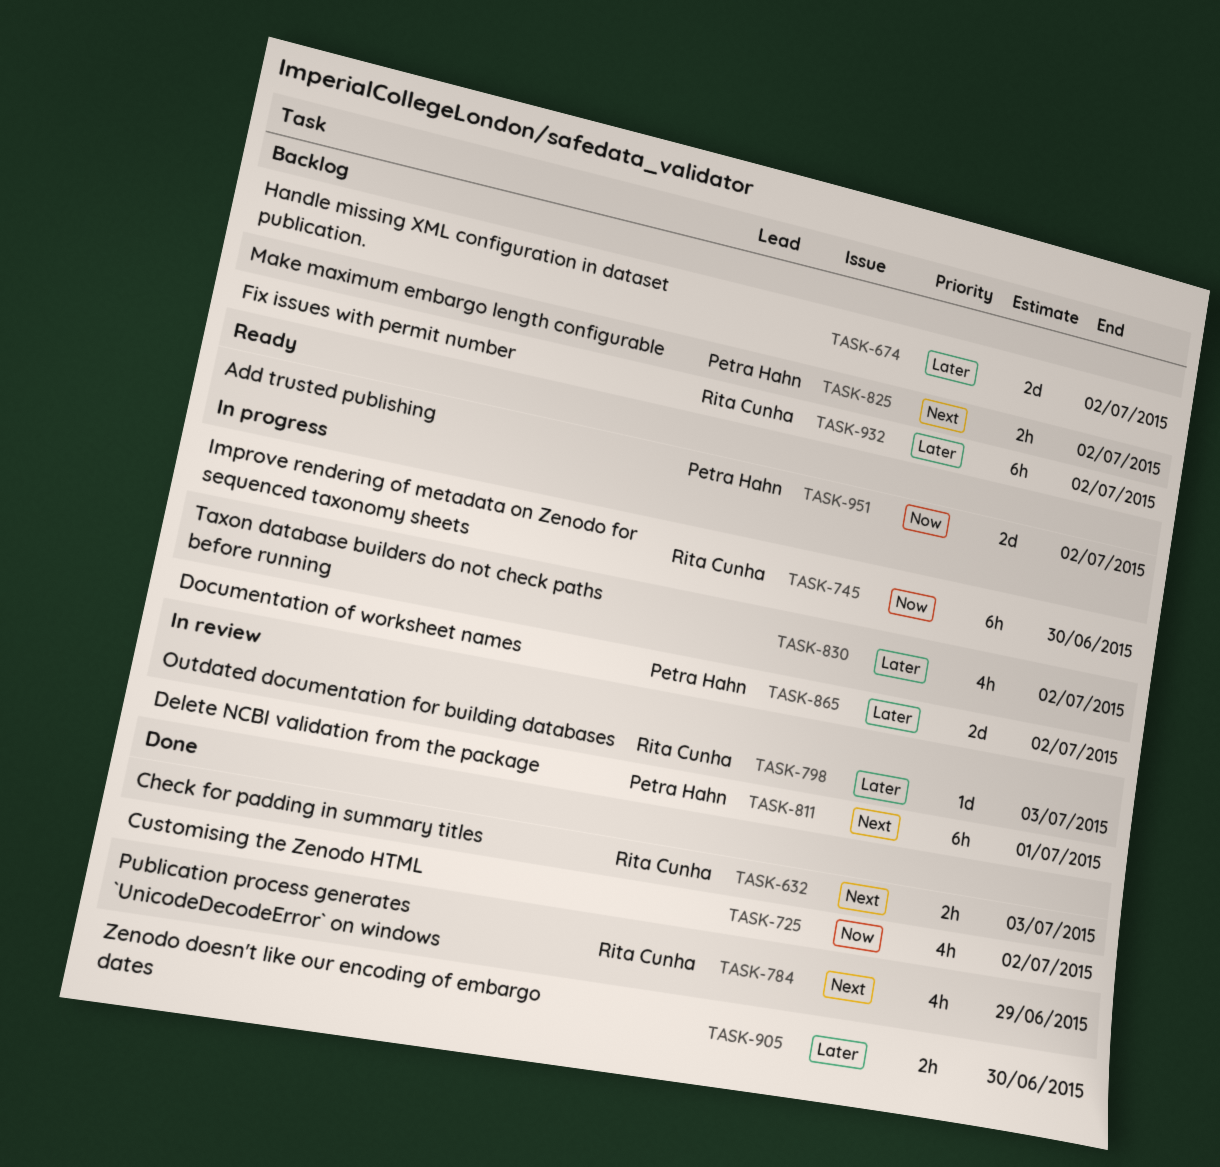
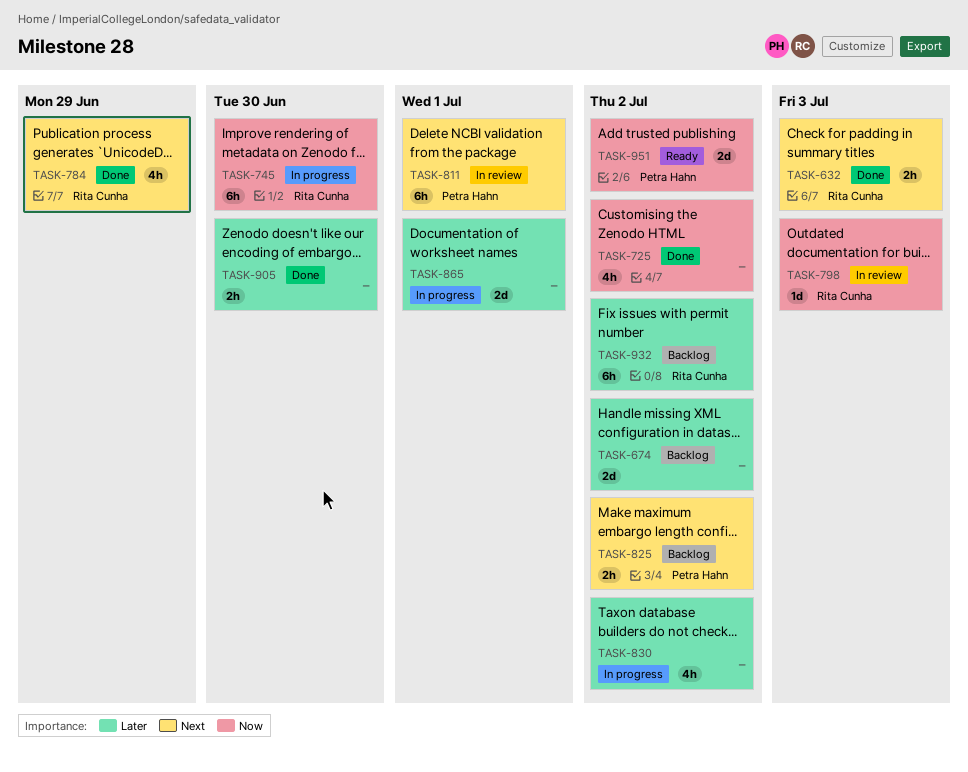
TASK-798, priority: Later -> Now
TASK-865, owner: Petra Hahn -> none
TASK-865, due: Jul 2 -> Jul 1

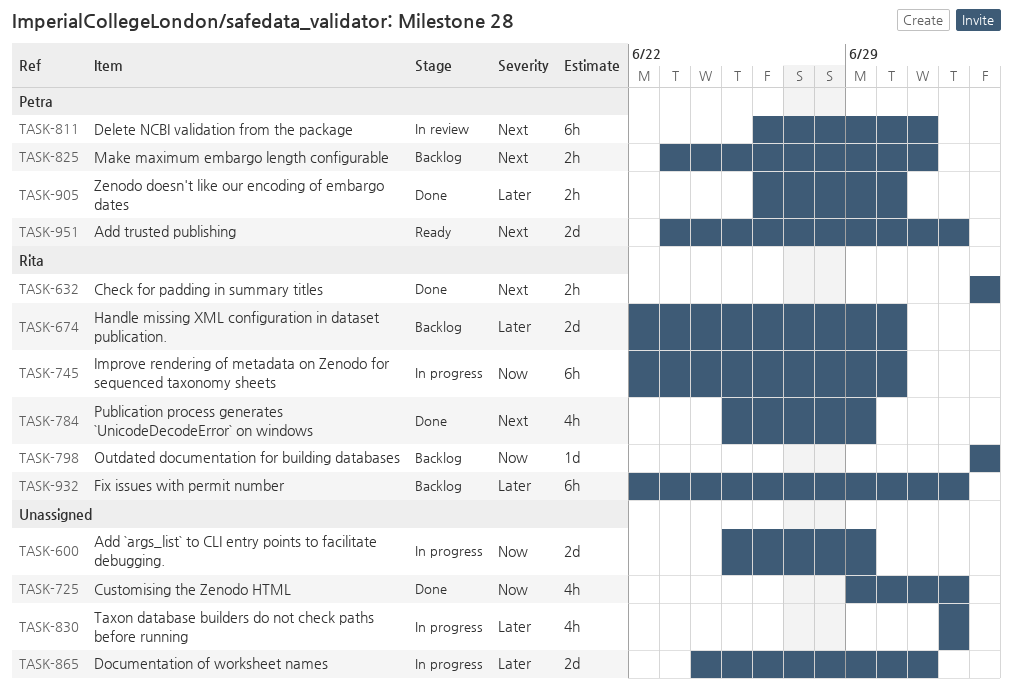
TASK-600: none -> present
TASK-674, owner: none -> Rita Cunha
TASK-674, due: Jul 2 -> Jun 30
TASK-798, status: In review -> Backlog
TASK-825, due: Jul 2 -> Jul 1
TASK-905, owner: none -> Petra Hahn
TASK-951, priority: Now -> Next

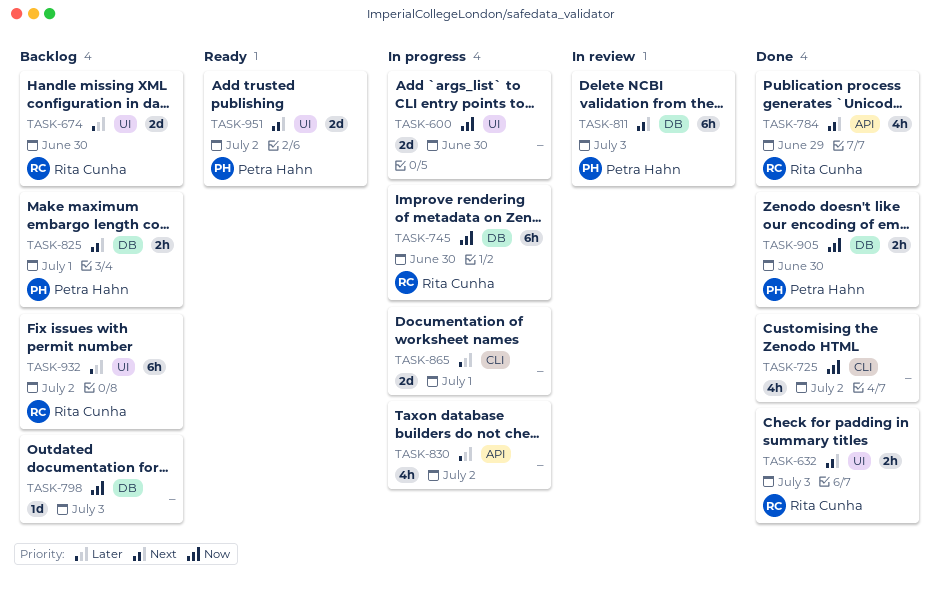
TASK-600, due: Jun 29 -> Jun 30
TASK-798, owner: Rita Cunha -> none
TASK-811, due: Jul 1 -> Jul 3
TASK-905, priority: Later -> Now

